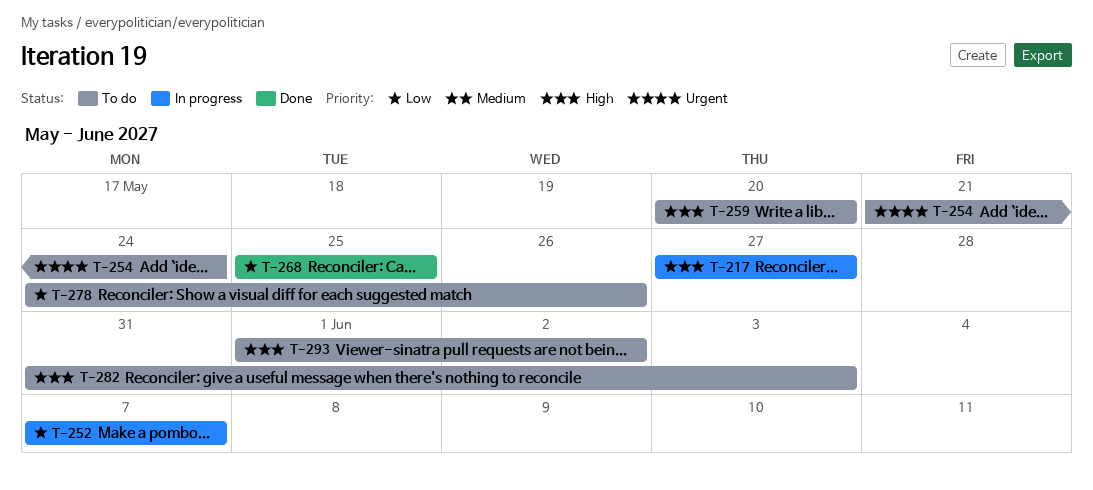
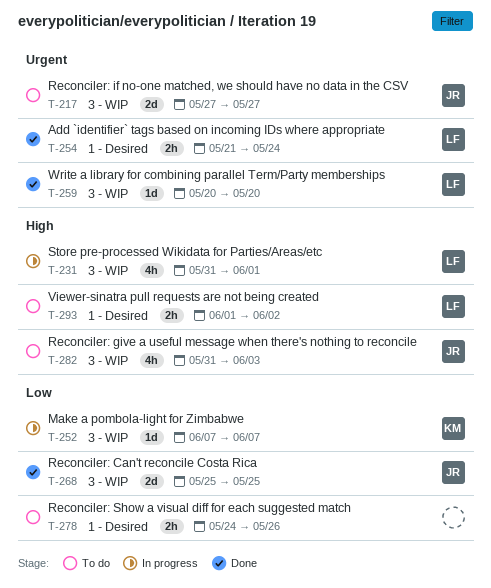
T-217, status: In progress -> To do
T-217, priority: High -> Urgent
T-231: none -> present
T-254, status: To do -> Done
T-259, status: To do -> Done
T-259, priority: High -> Urgent

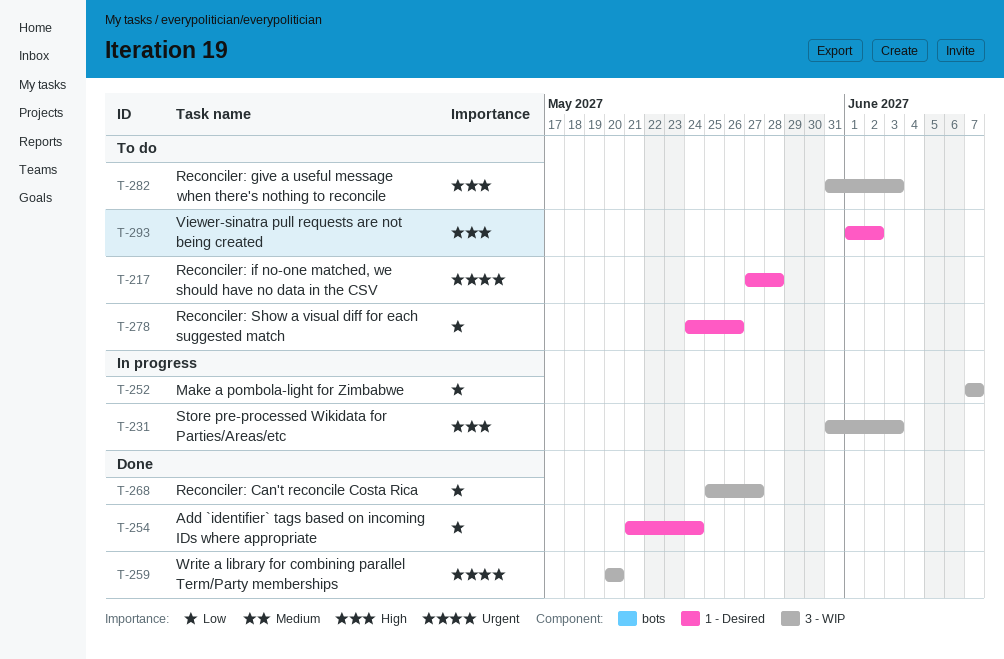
T-217, label: 3 - WIP -> 1 - Desired
T-217, due: May 27 -> May 28
T-231, due: Jun 1 -> Jun 3
T-254, priority: Urgent -> Low
T-268, due: May 25 -> May 27

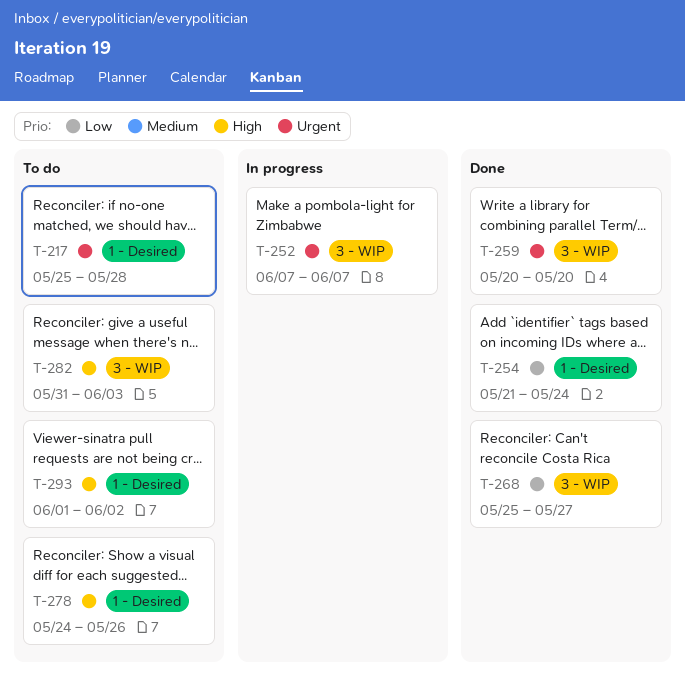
T-217, start: May 27 -> May 25
T-231: present -> none
T-252, priority: Low -> Urgent
T-278, priority: Low -> High

